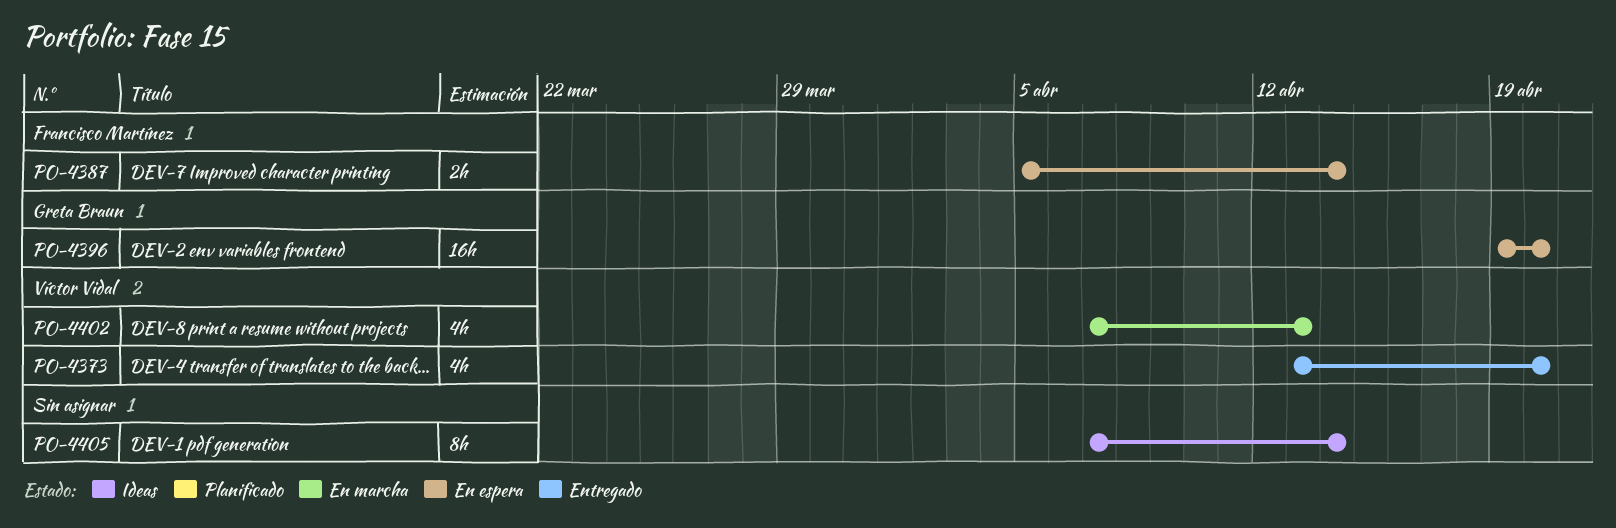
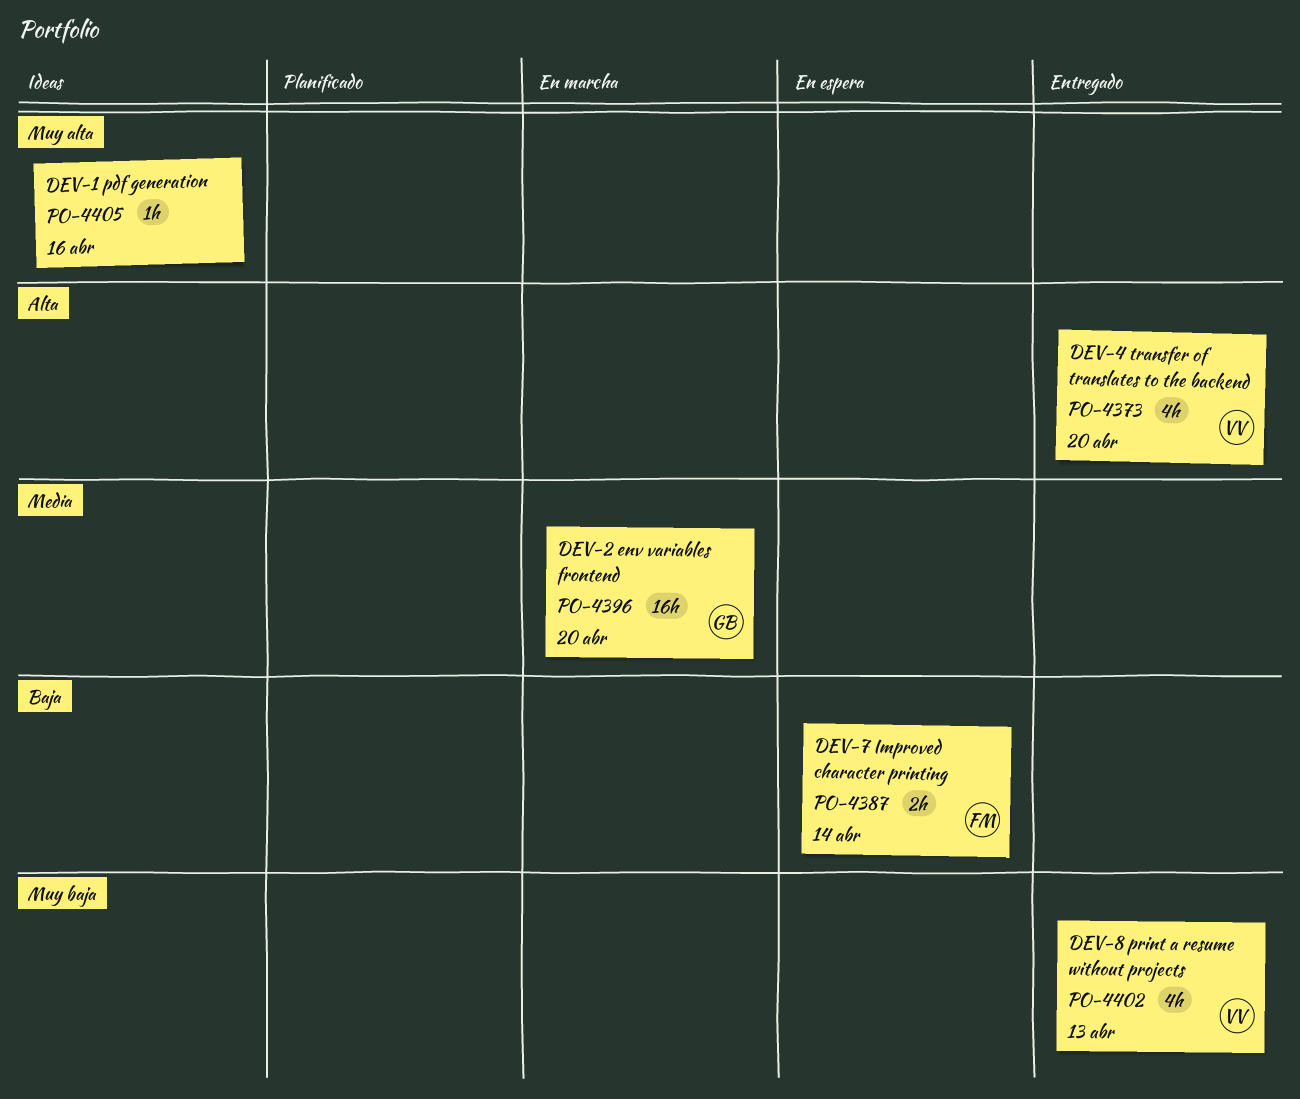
PO-4396, status: En espera -> En marcha
PO-4402, status: En marcha -> Entregado
PO-4405, estimate: 8h -> 1h
PO-4405, due: Apr 14 -> Apr 16

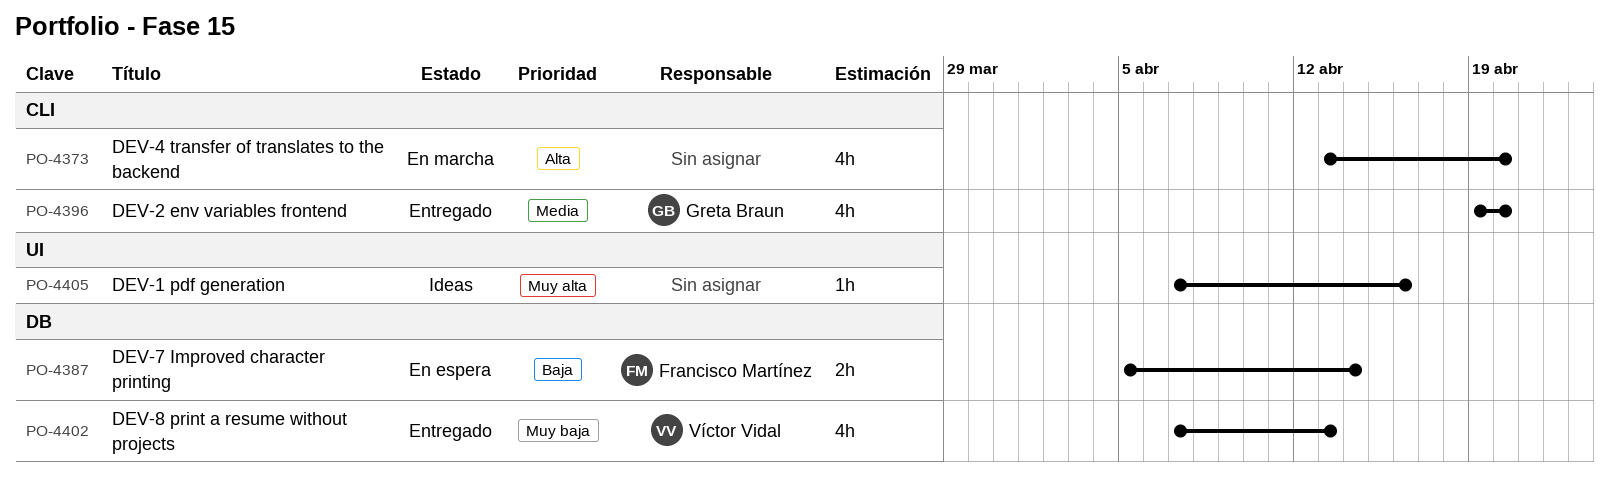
PO-4373, status: Entregado -> En marcha
PO-4373, owner: Víctor Vidal -> none
PO-4396, status: En marcha -> Entregado
PO-4396, estimate: 16h -> 4h

